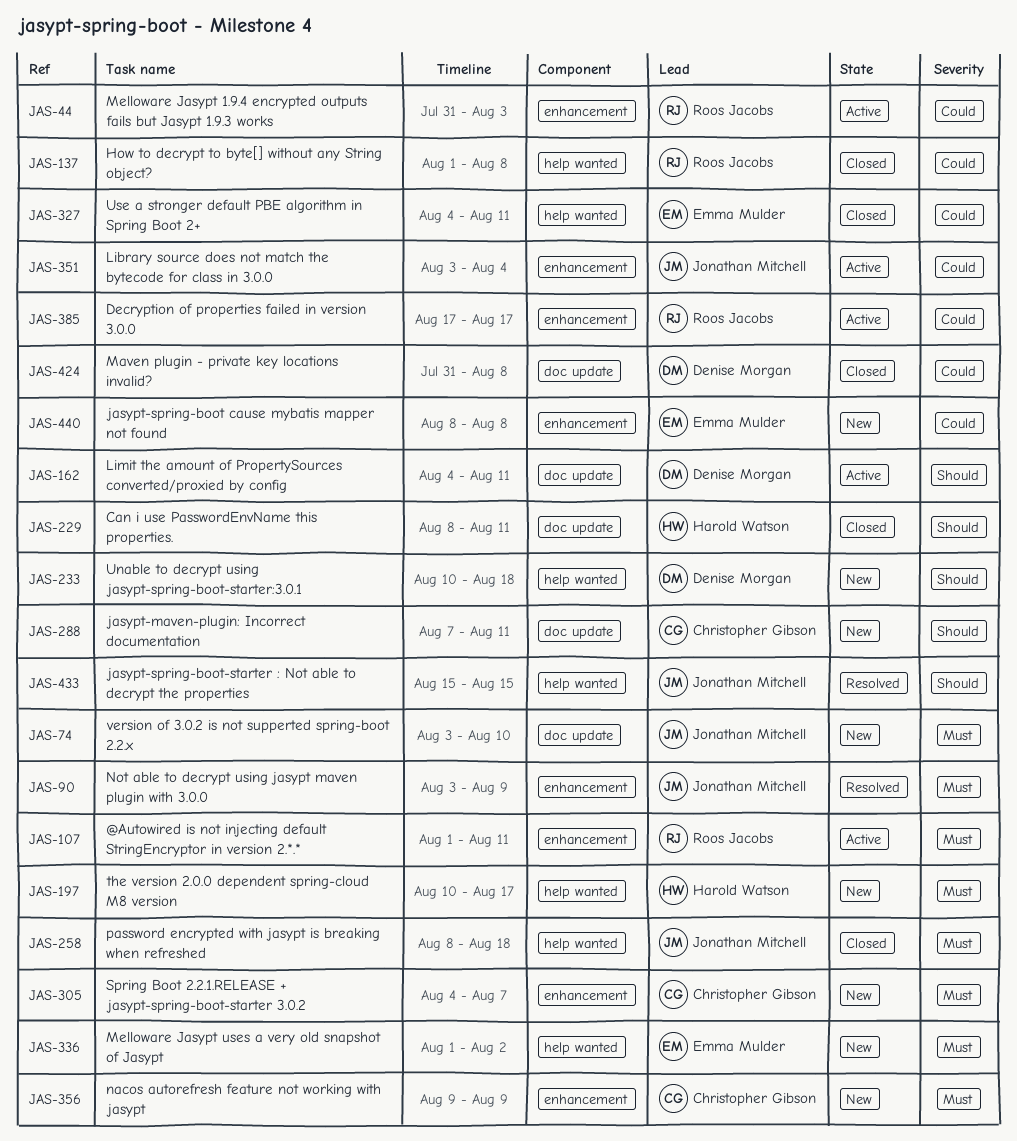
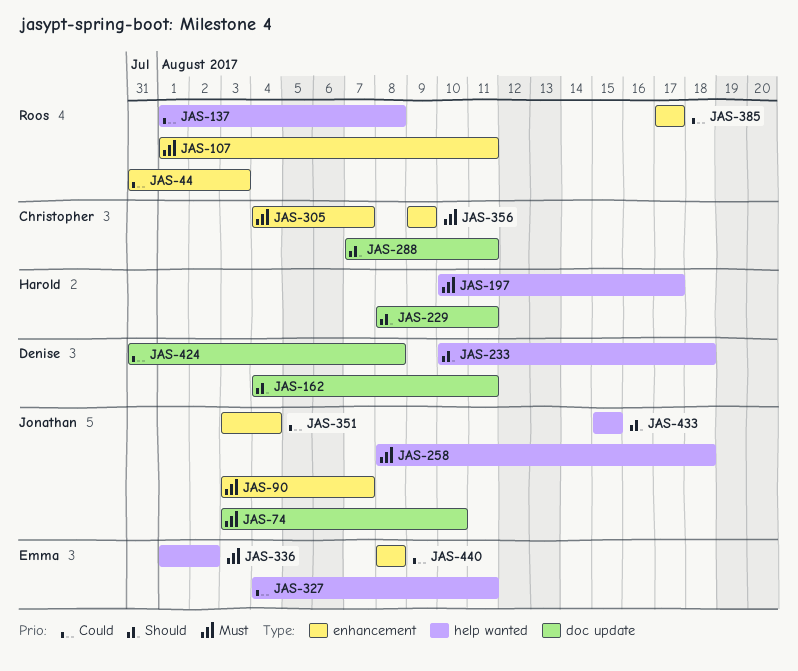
JAS-90, due: Aug 9 -> Aug 7

